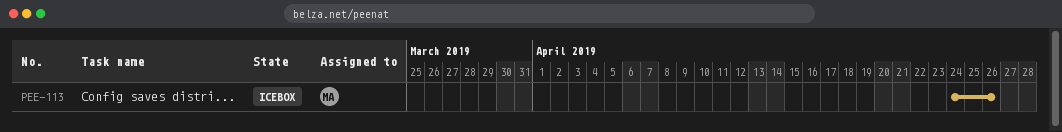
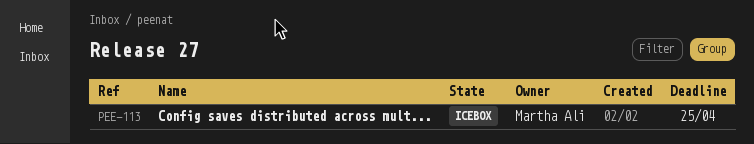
PEE-113, due: Apr 26 -> Apr 25

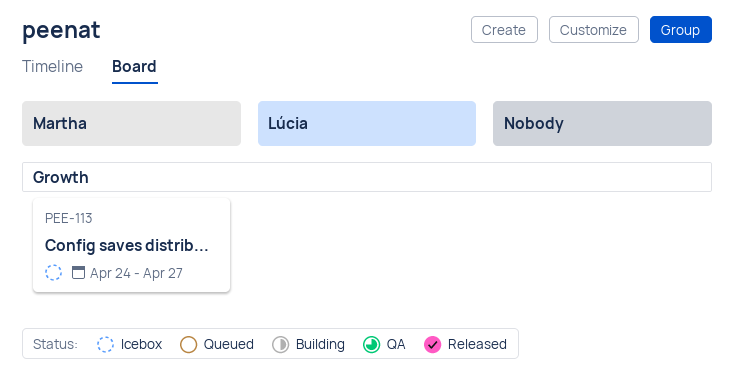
PEE-113, due: Apr 25 -> Apr 27

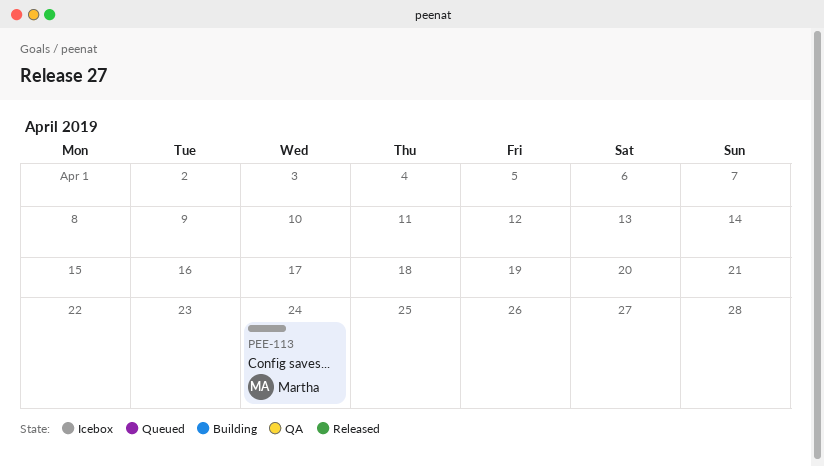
PEE-113, due: Apr 27 -> Apr 24

